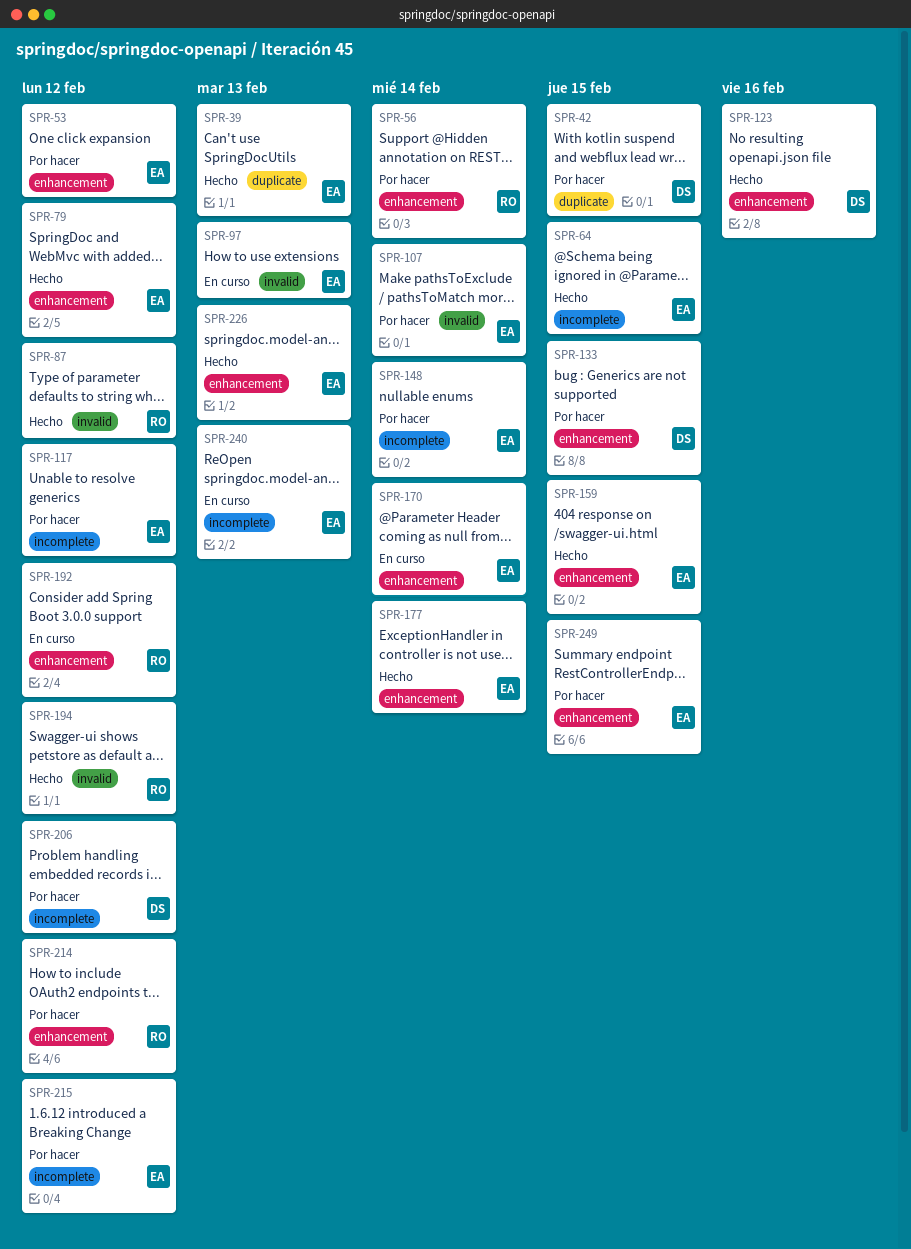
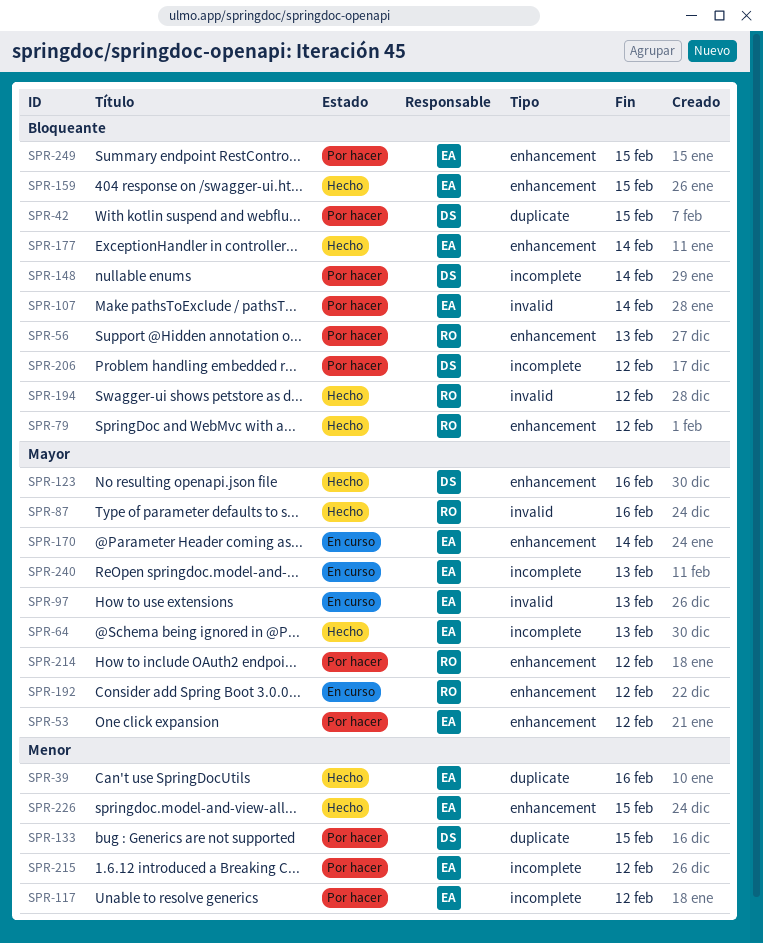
SPR-39, due: Feb 13 -> Feb 16
SPR-56, due: Feb 14 -> Feb 13
SPR-64, due: Feb 15 -> Feb 13
SPR-79, owner: EA -> RO
SPR-87, due: Feb 12 -> Feb 16
SPR-133, label: enhancement -> duplicate
SPR-148, owner: EA -> DS
SPR-226, due: Feb 13 -> Feb 15

